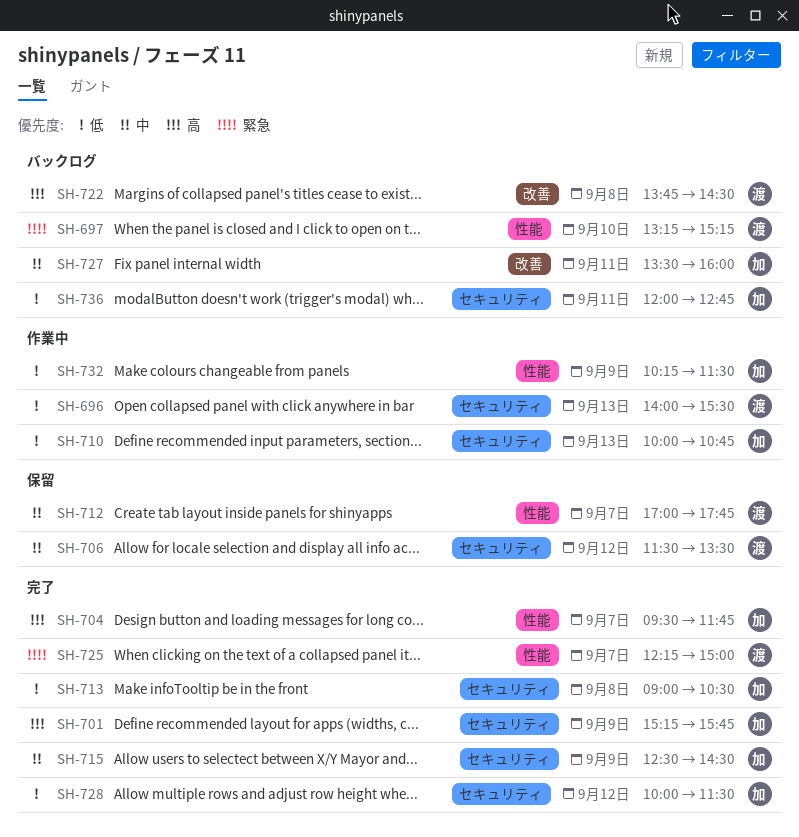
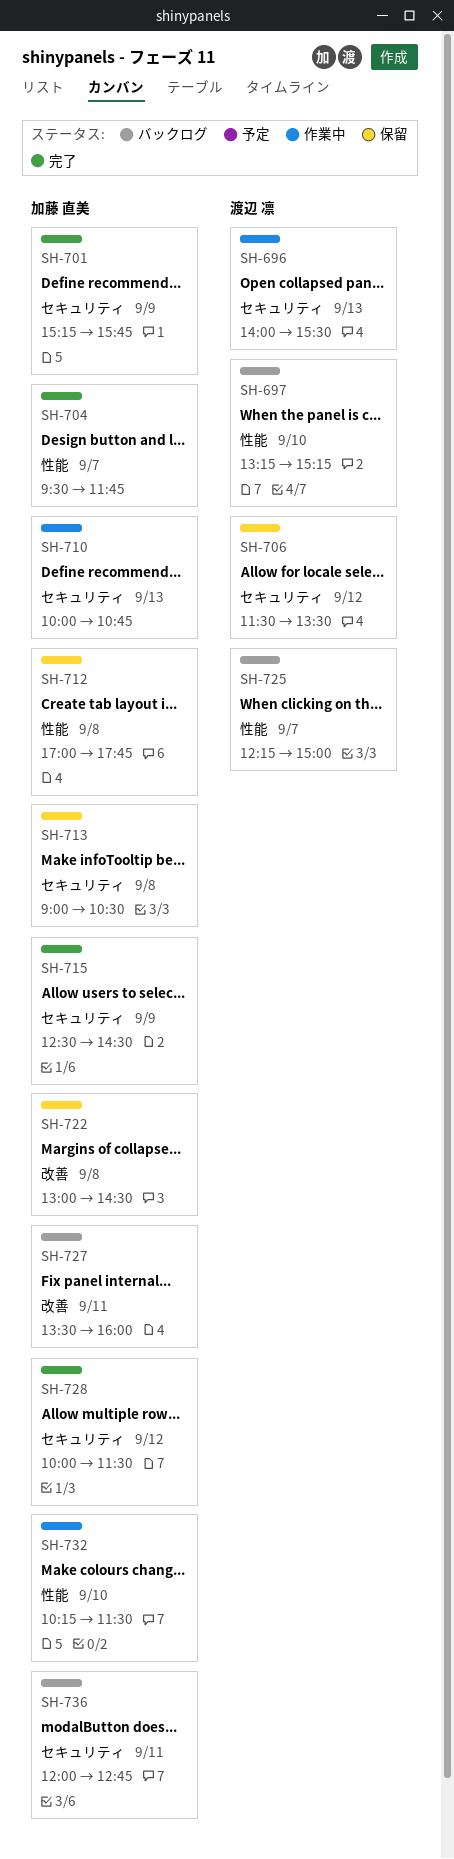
SH-712, owner: 渡辺 凛 -> 加藤 直美
SH-712, day: Sep 7 -> Sep 8
SH-713, status: 完了 -> 保留
SH-722, status: バックログ -> 保留
SH-722, owner: 渡辺 凛 -> 加藤 直美
SH-722, begins: 13:45 -> 13:00
SH-725, status: 完了 -> バックログ
SH-732, day: Sep 9 -> Sep 10

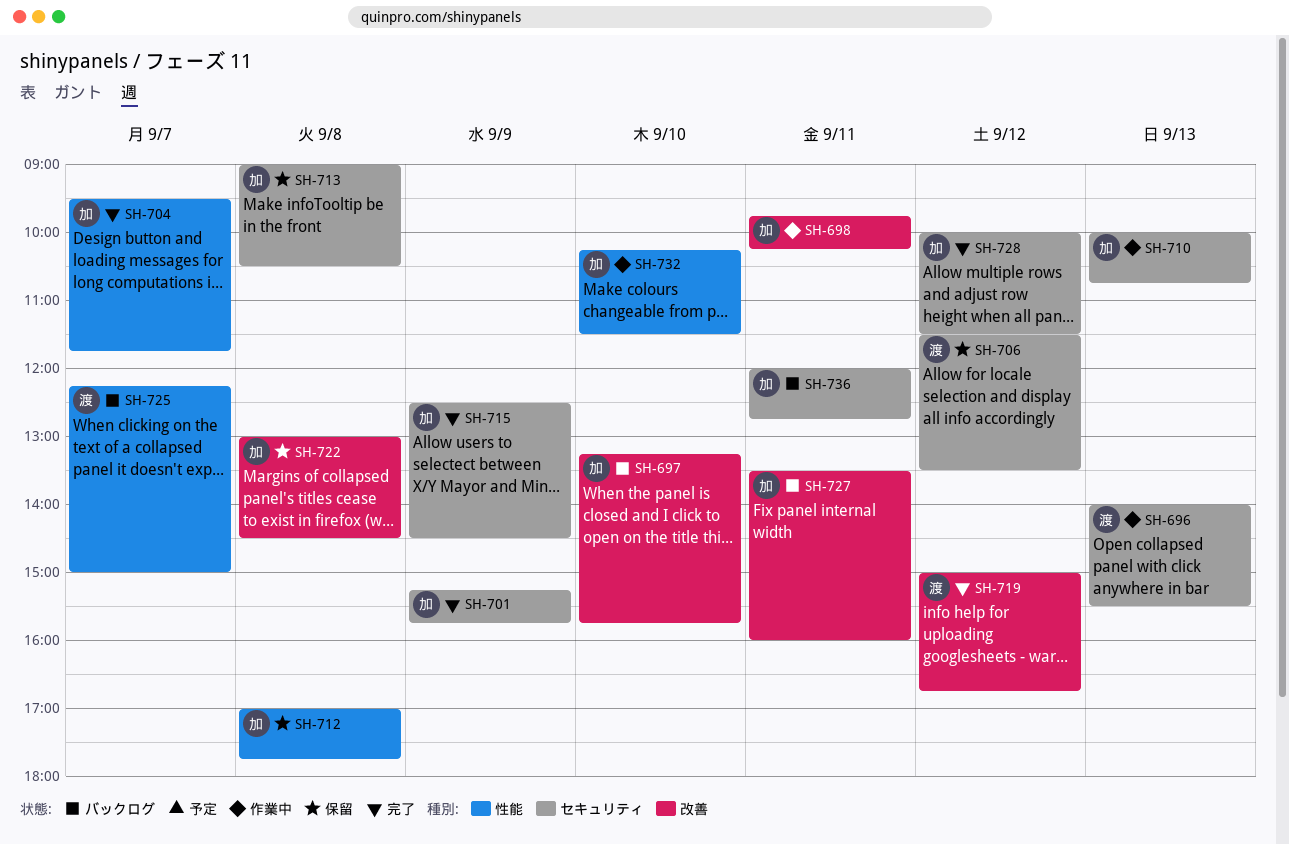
SH-697, owner: 渡辺 凛 -> 加藤 直美
SH-697, label: 性能 -> 改善
SH-697, ends: 15:15 -> 15:45
SH-698: none -> present
SH-719: none -> present

